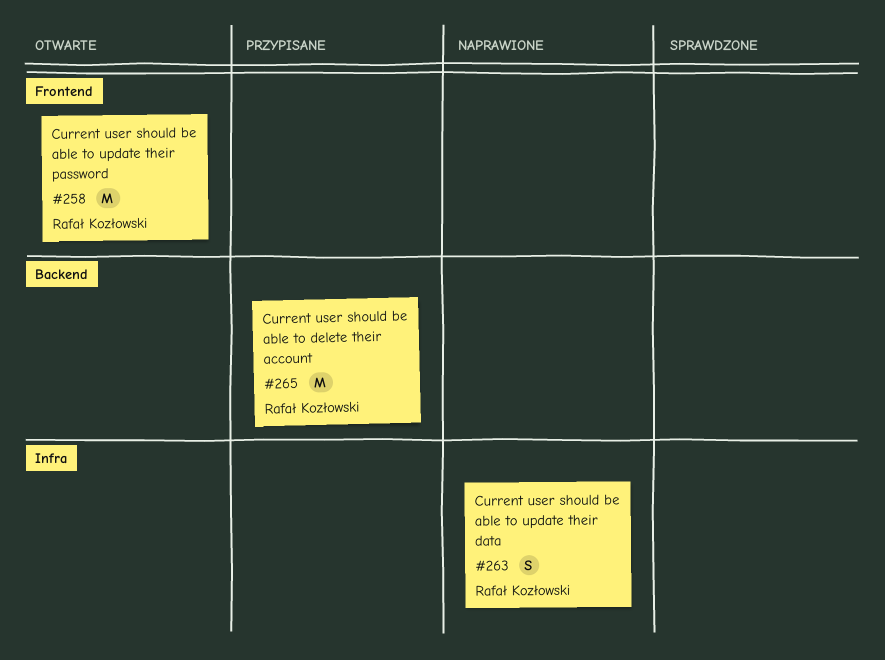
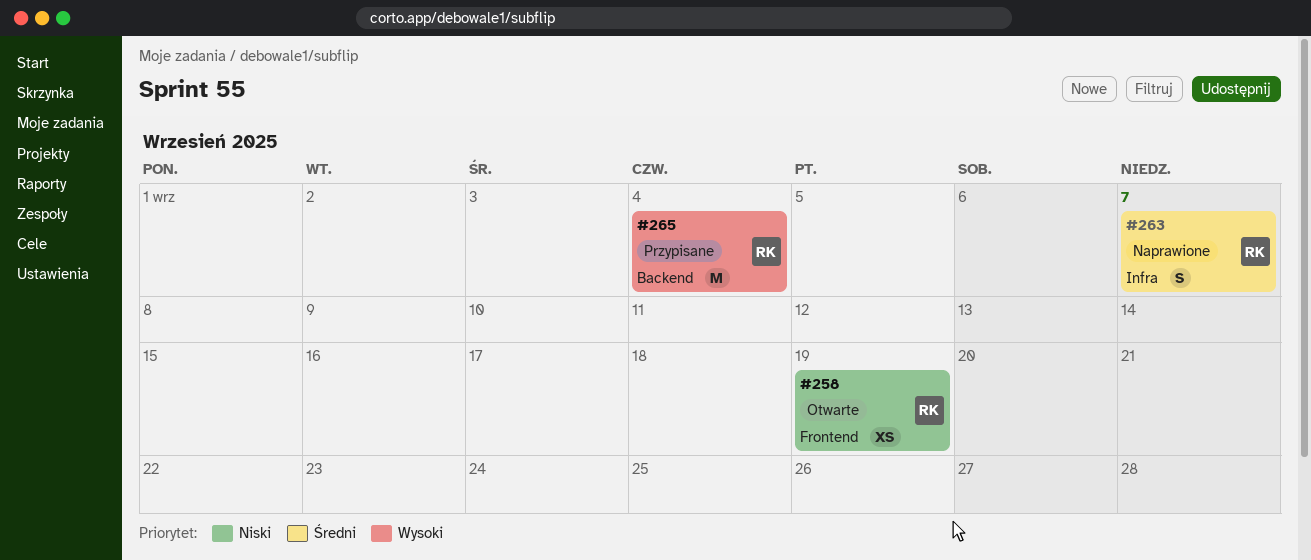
#258, estimate: M -> XS

